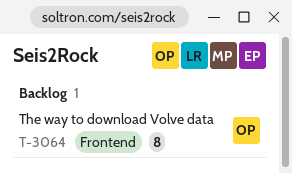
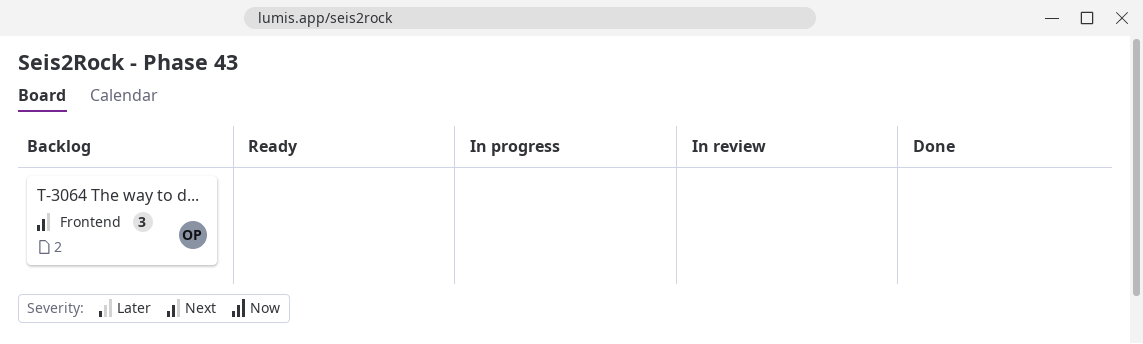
T-3064, estimate: 8 -> 3

